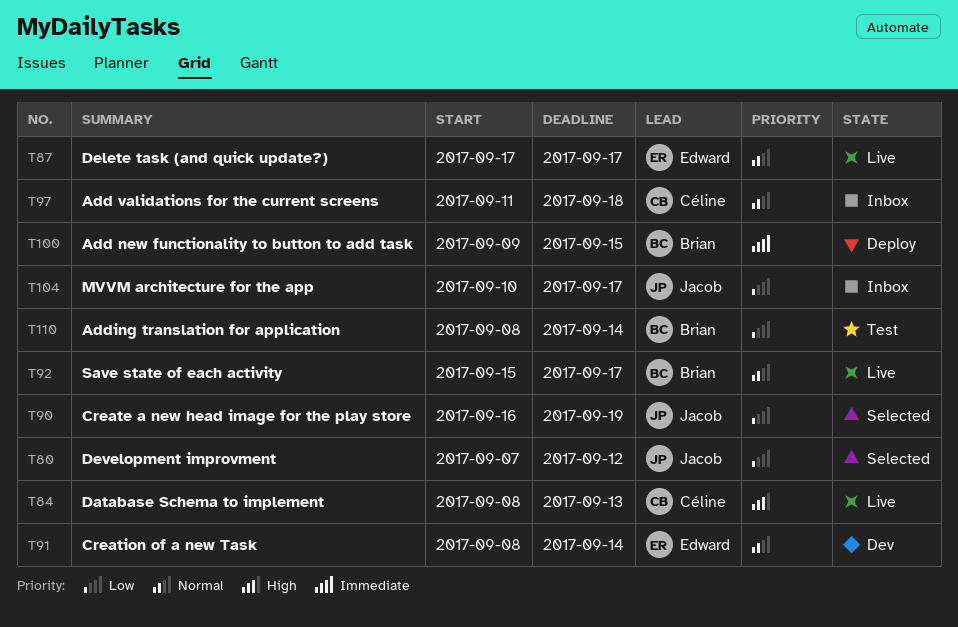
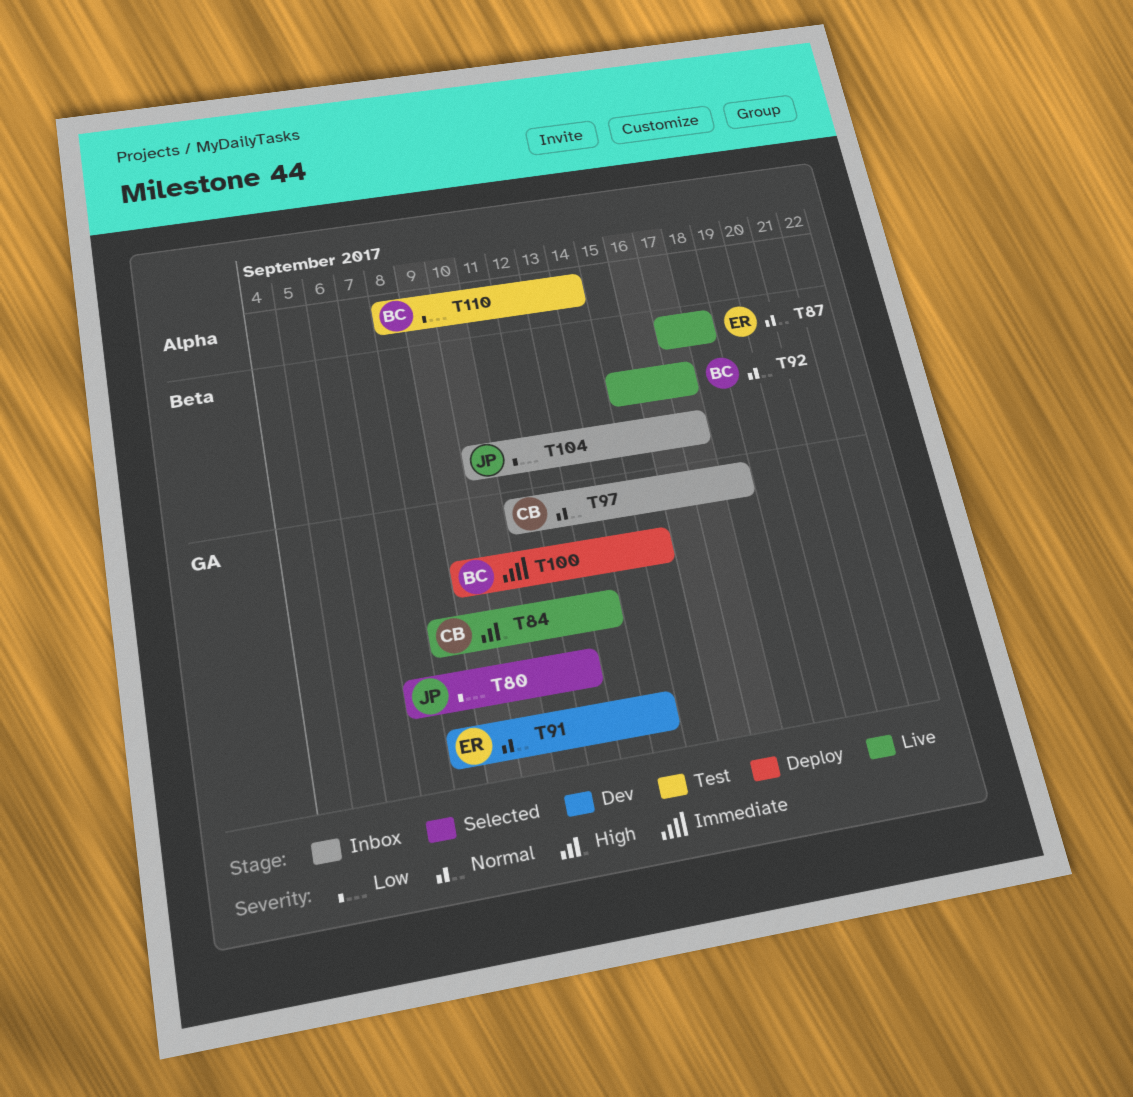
T87, due: Sep 17 -> Sep 18
T90: present -> none

